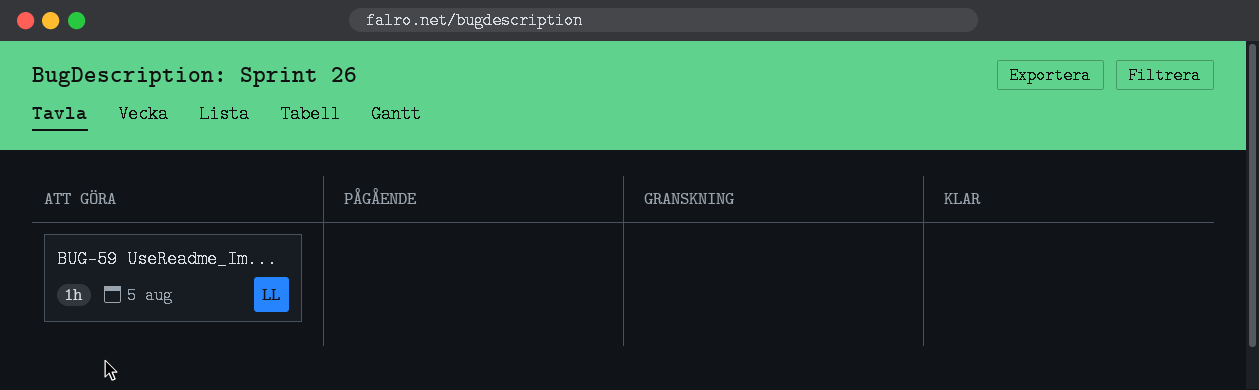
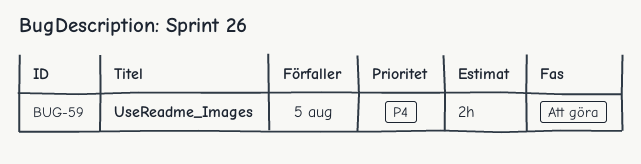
BUG-59, estimate: 1h -> 2h

